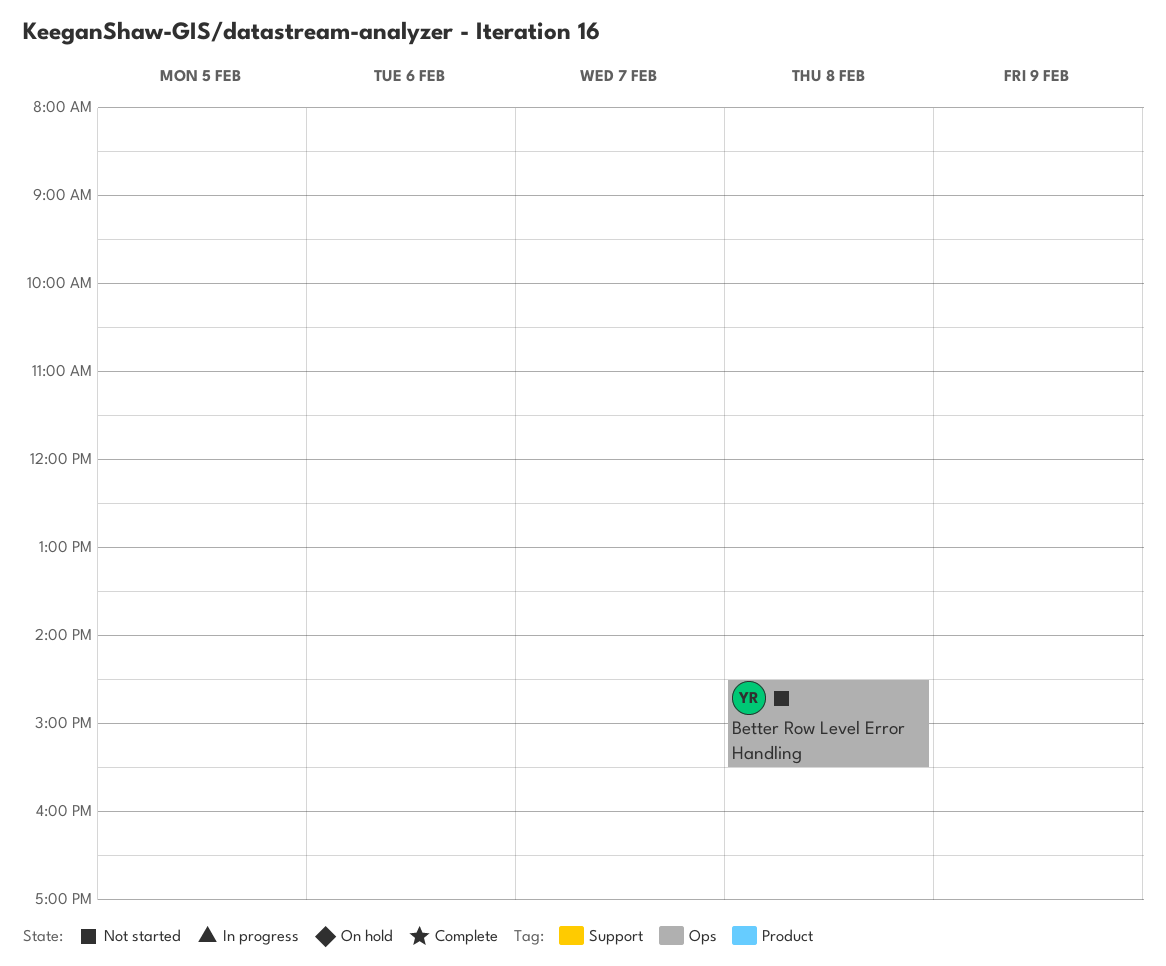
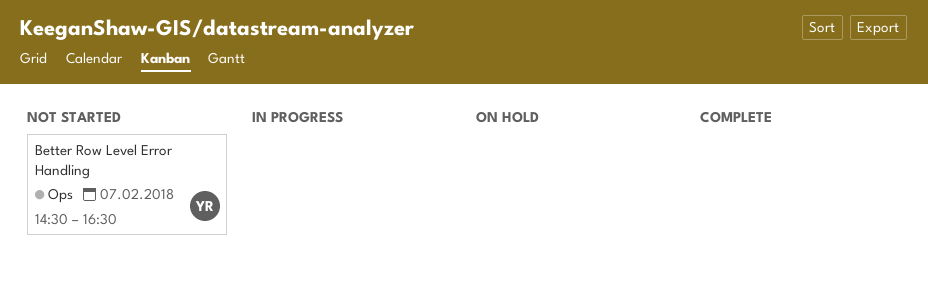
Better Row Level Error Handling, day: Feb 8 -> Feb 7
Better Row Level Error Handling, ends: 15:30 -> 16:30

